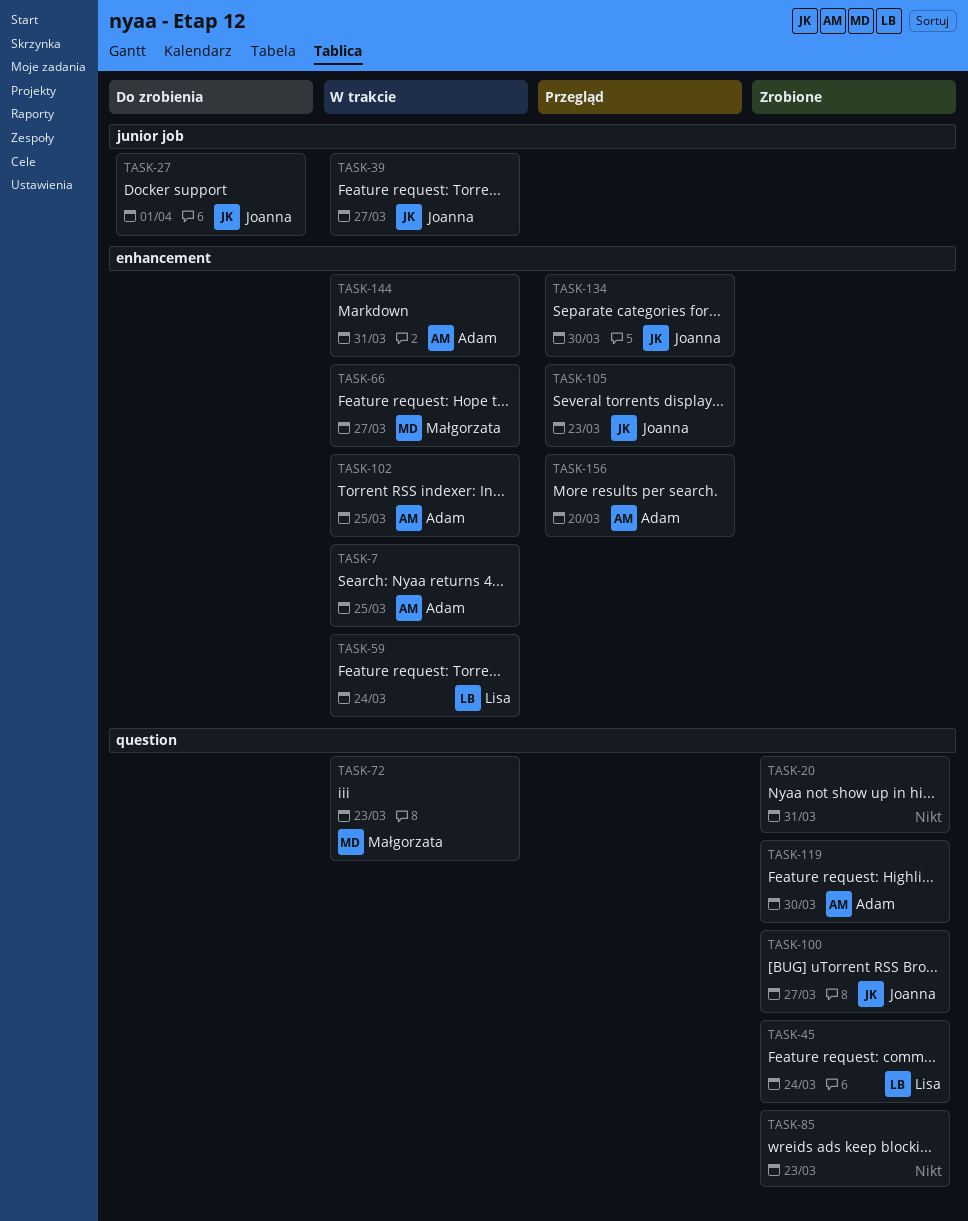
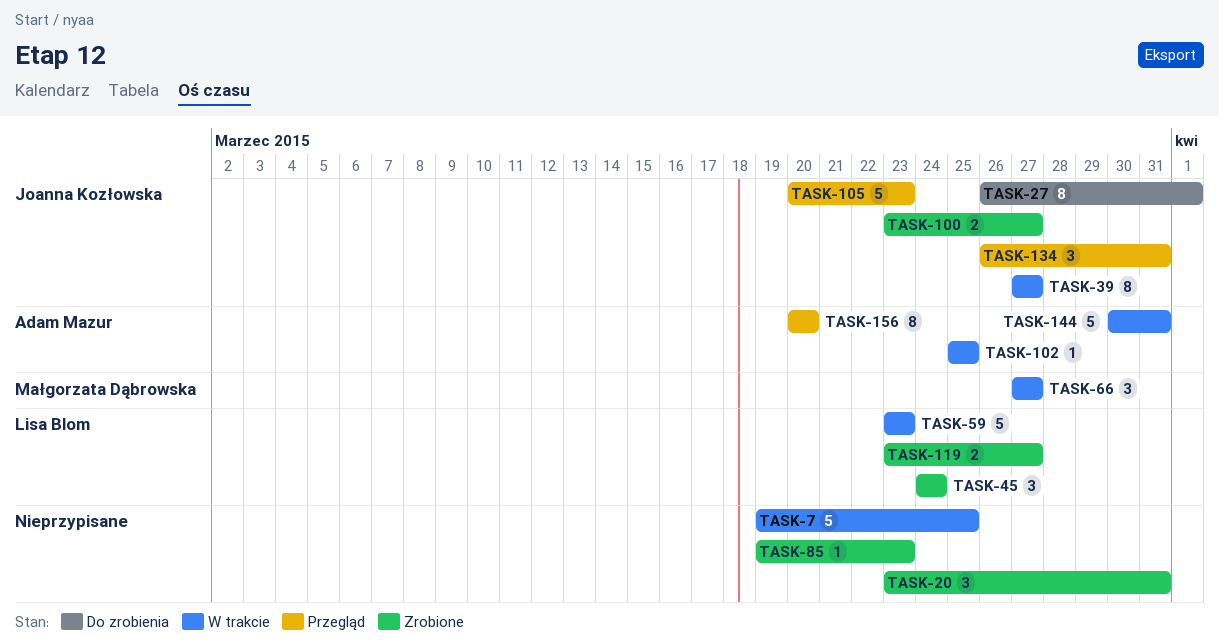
TASK-7, owner: Adam Mazur -> none
TASK-59, due: Mar 24 -> Mar 23
TASK-72: present -> none
TASK-119, owner: Adam Mazur -> Lisa Blom
TASK-119, due: Mar 30 -> Mar 27
TASK-134, due: Mar 30 -> Mar 31

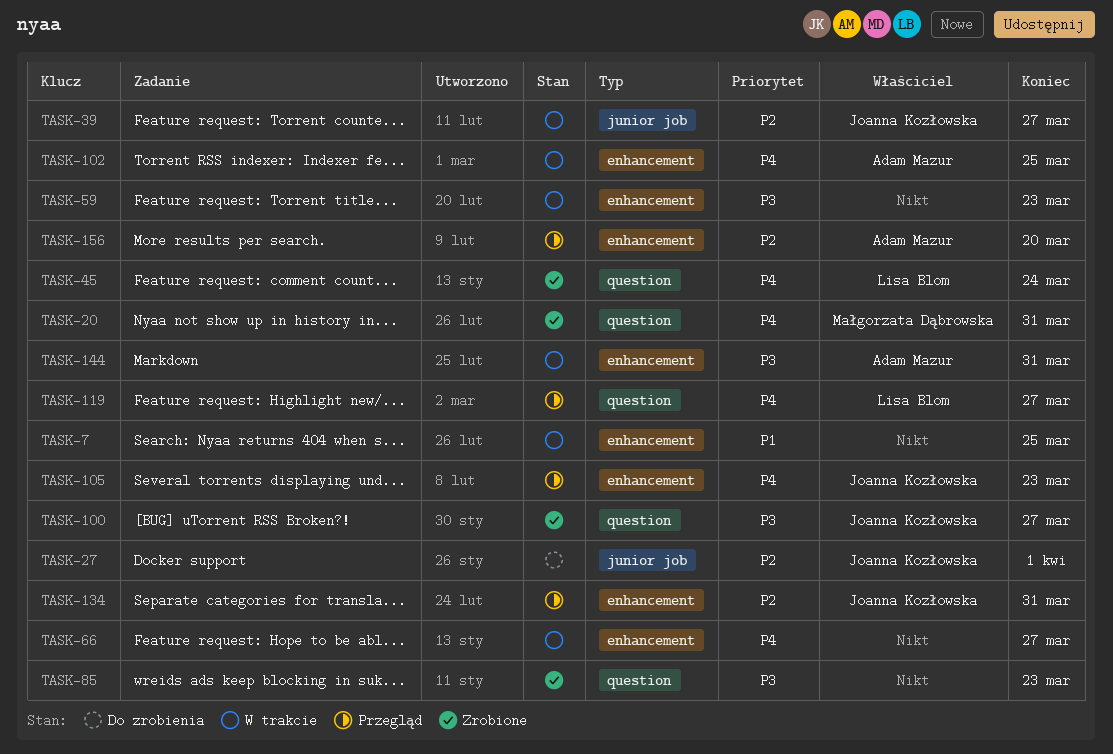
TASK-20, owner: none -> Małgorzata Dąbrowska
TASK-59, owner: Lisa Blom -> none
TASK-66, owner: Małgorzata Dąbrowska -> none
TASK-119, status: Zrobione -> Przegląd

